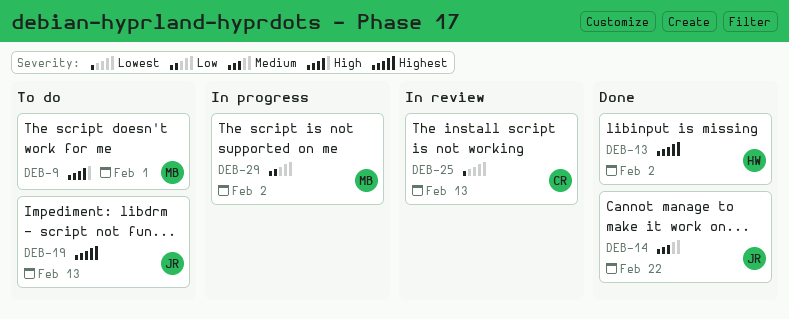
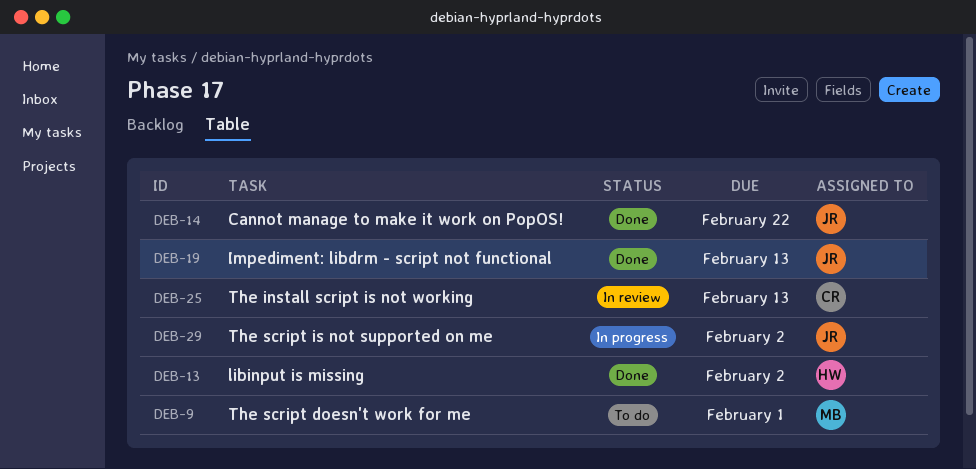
DEB-19, status: To do -> Done
DEB-29, owner: MB -> JR

